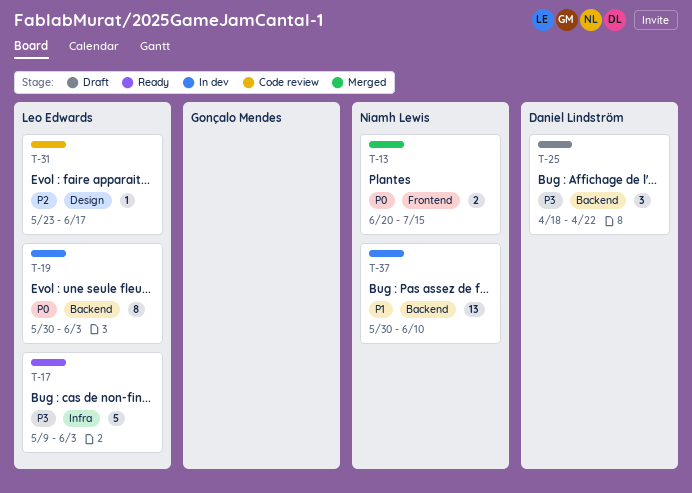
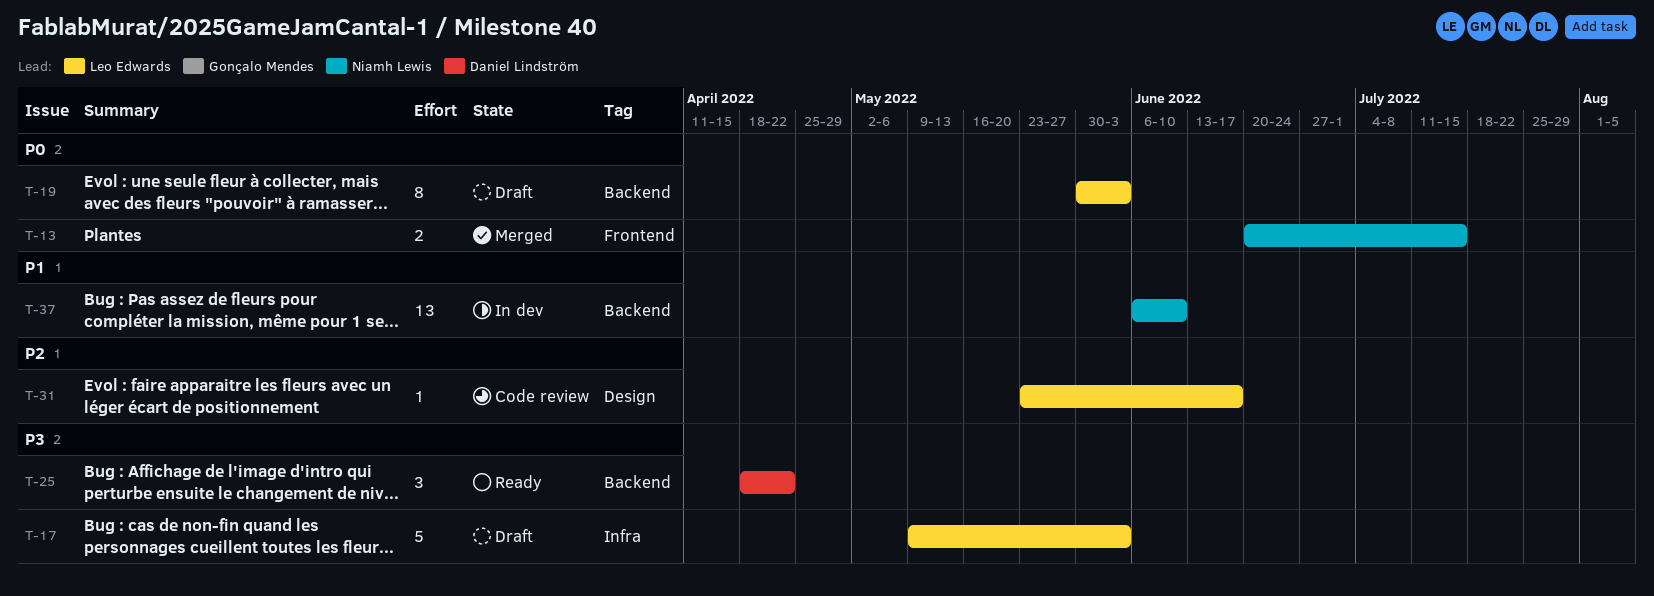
T-17, status: Ready -> Draft
T-19, status: In dev -> Draft
T-25, status: Draft -> Ready
T-37, start: May 30 -> Jun 6

